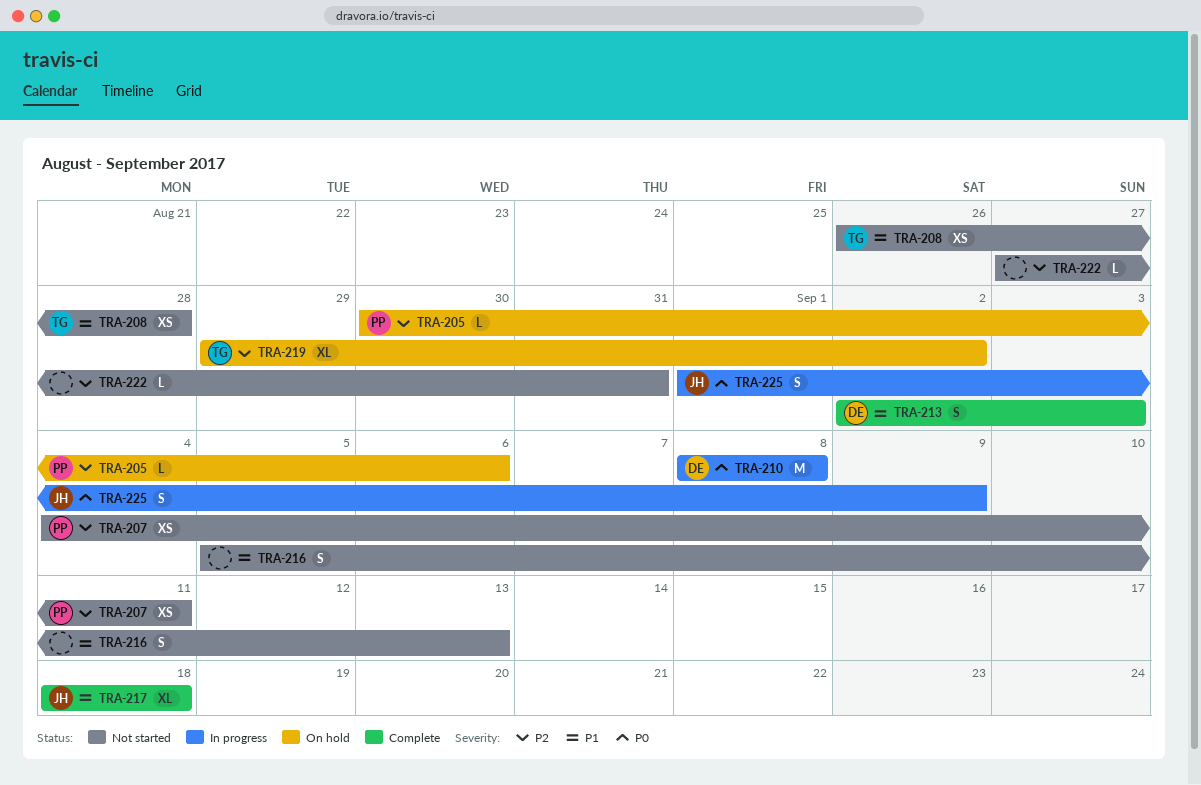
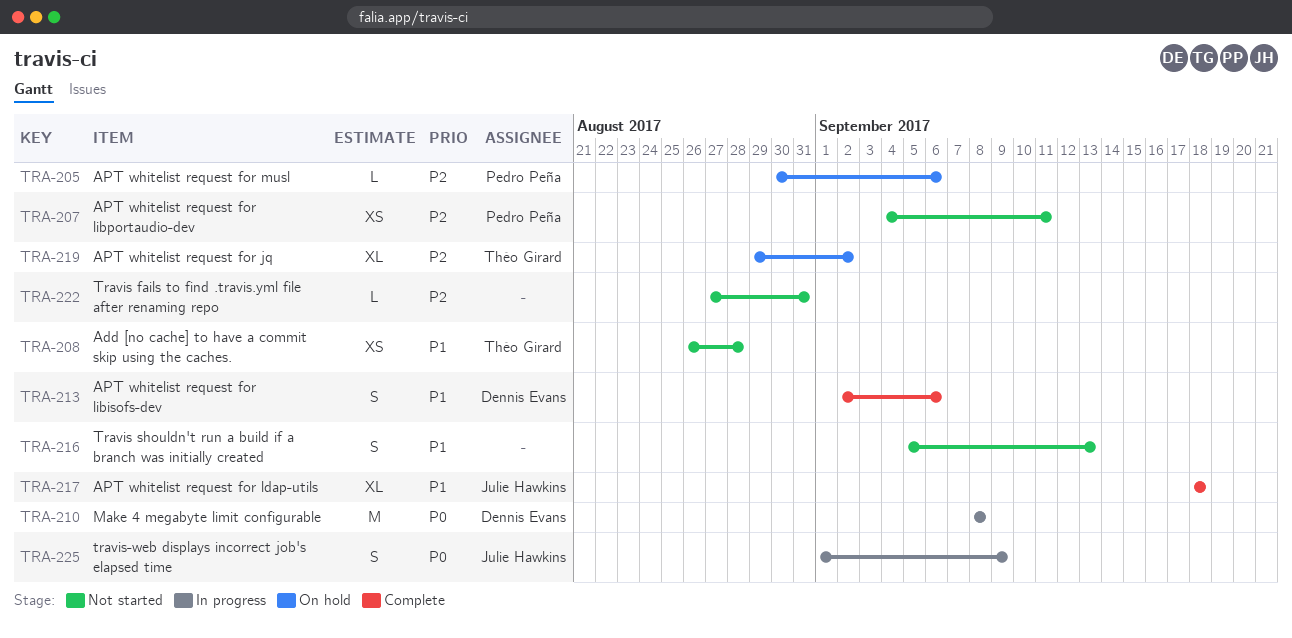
TRA-213, due: Sep 3 -> Sep 6

